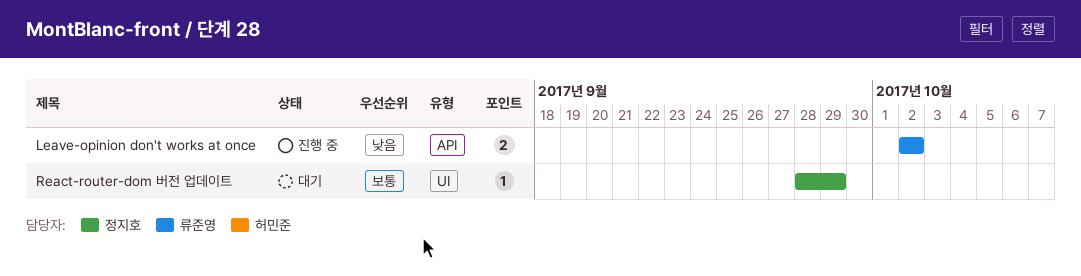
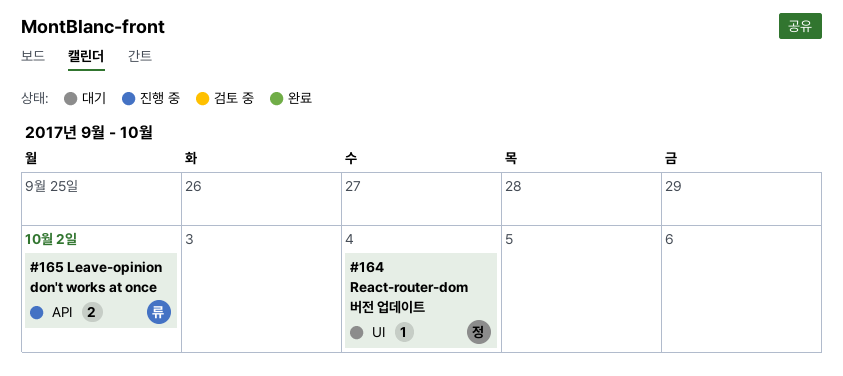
React-router-dom 버전 업데이트, due: Sep 29 -> Oct 4

